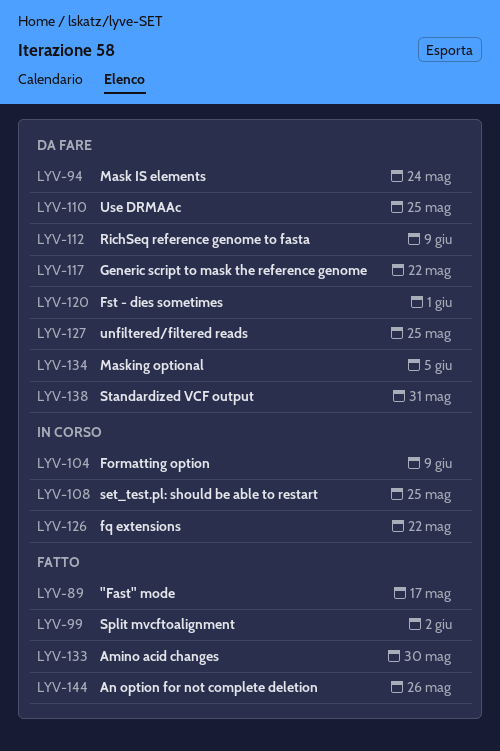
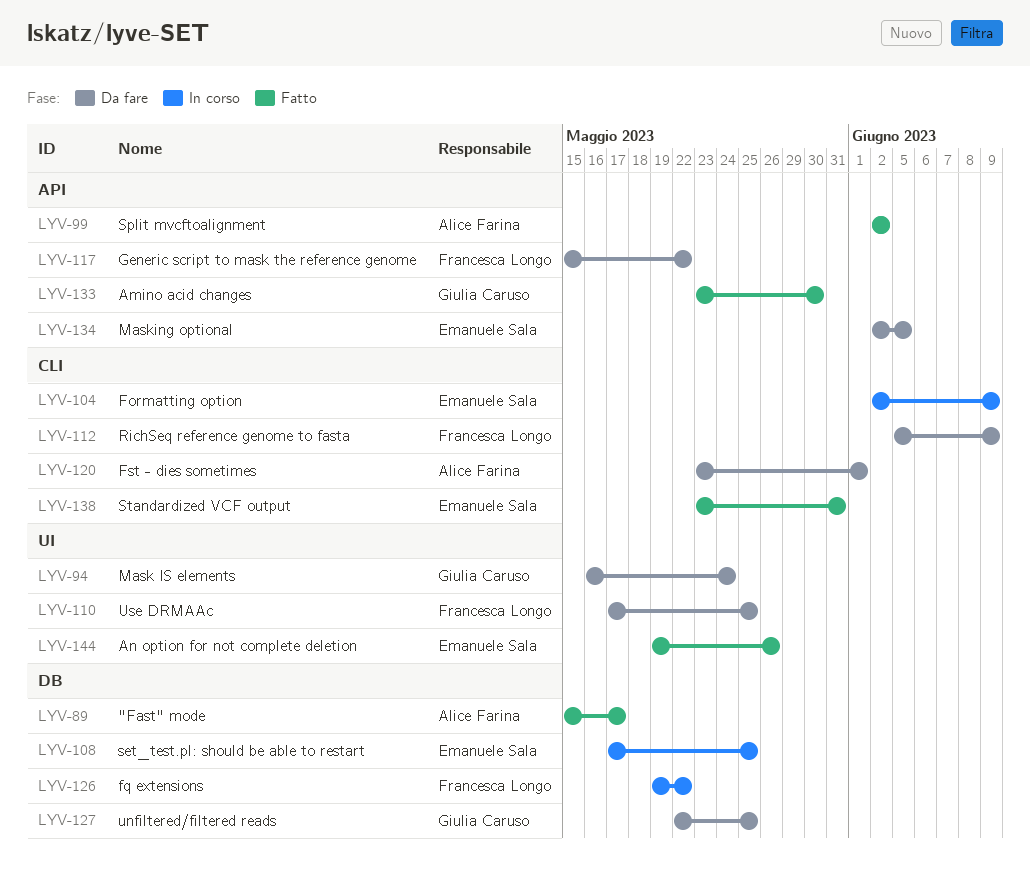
LYV-138, status: Da fare -> Fatto

